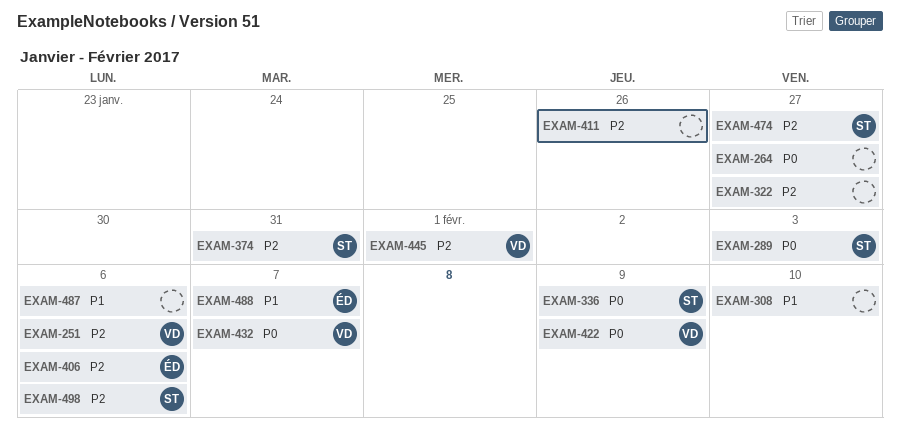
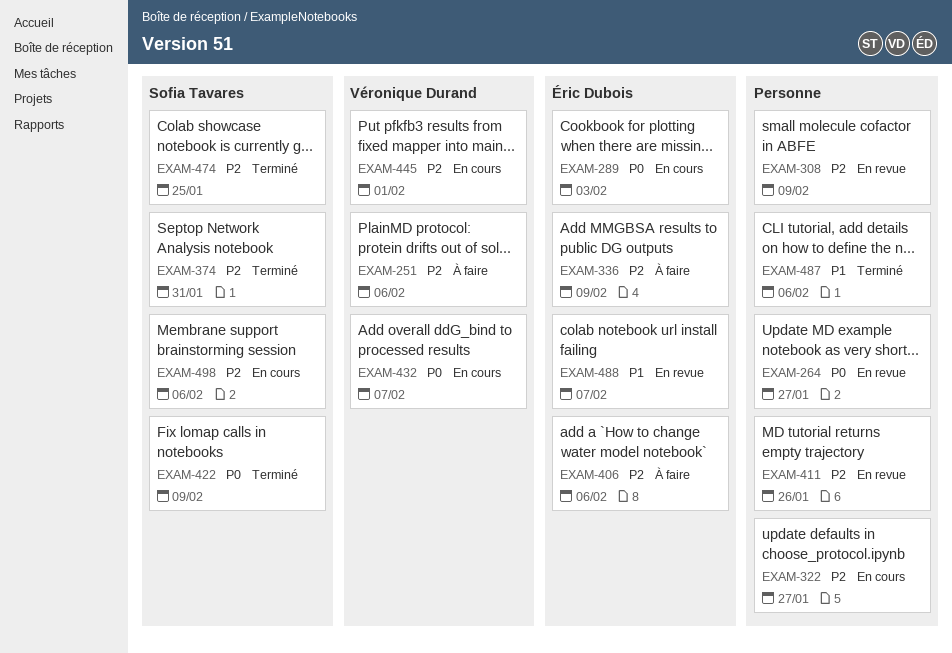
EXAM-289, owner: Sofia Tavares -> Éric Dubois
EXAM-308, priority: P1 -> P2
EXAM-308, due: Feb 10 -> Feb 9
EXAM-336, owner: Sofia Tavares -> Éric Dubois
EXAM-336, priority: P0 -> P2
EXAM-422, owner: Véronique Durand -> Sofia Tavares
EXAM-474, due: Jan 27 -> Jan 25

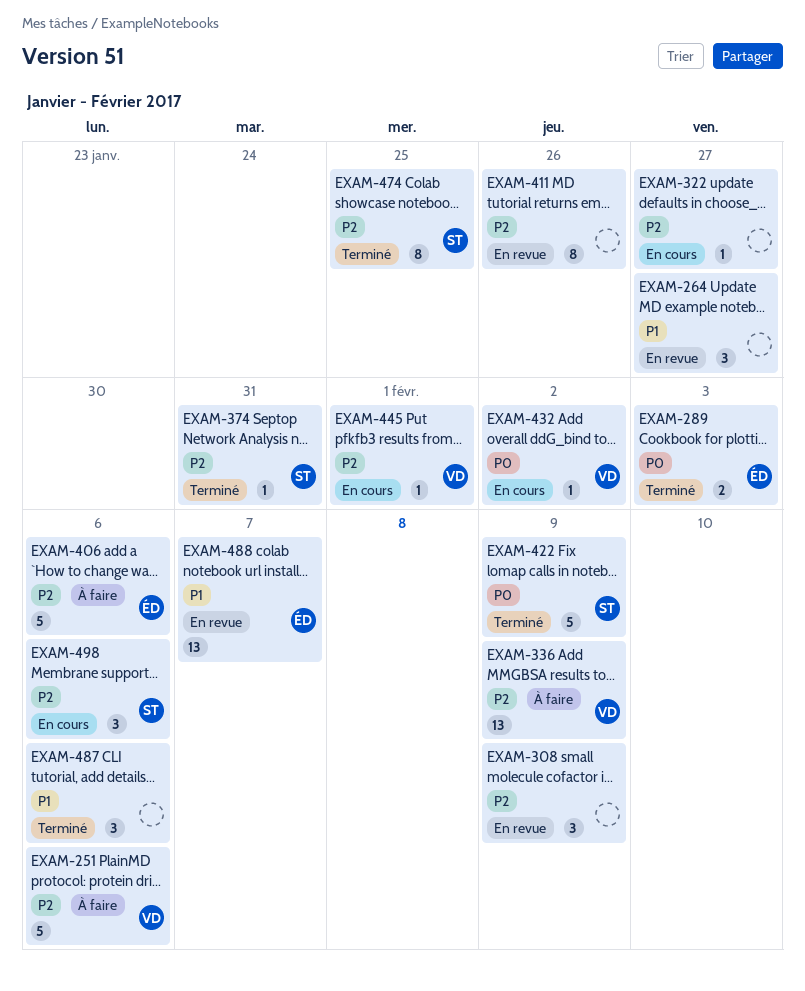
EXAM-264, priority: P0 -> P1
EXAM-289, status: En cours -> Terminé
EXAM-336, owner: Éric Dubois -> Véronique Durand
EXAM-432, due: Feb 7 -> Feb 2

